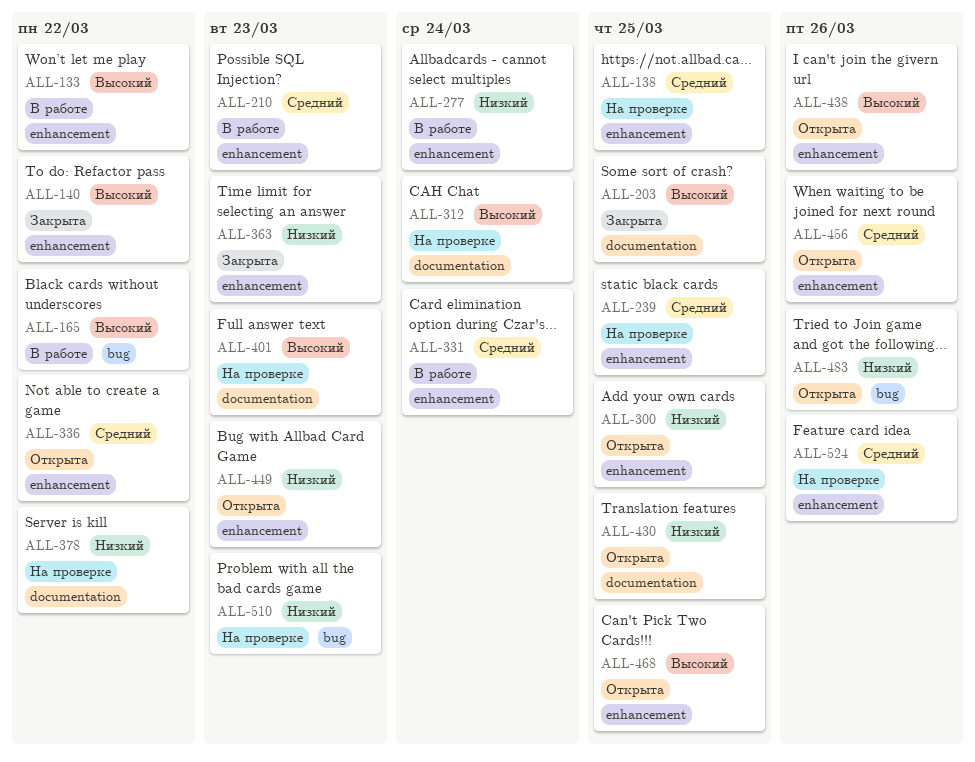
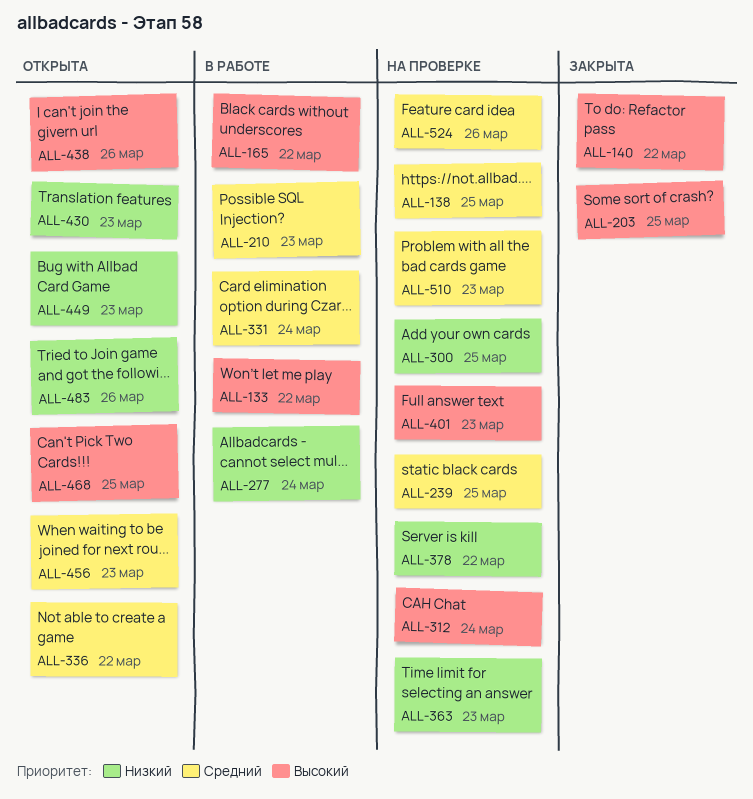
ALL-300, status: Открыта -> На проверке
ALL-363, status: Закрыта -> На проверке
ALL-430, due: Mar 25 -> Mar 23
ALL-456, due: Mar 26 -> Mar 23
ALL-510, priority: Низкий -> Средний

